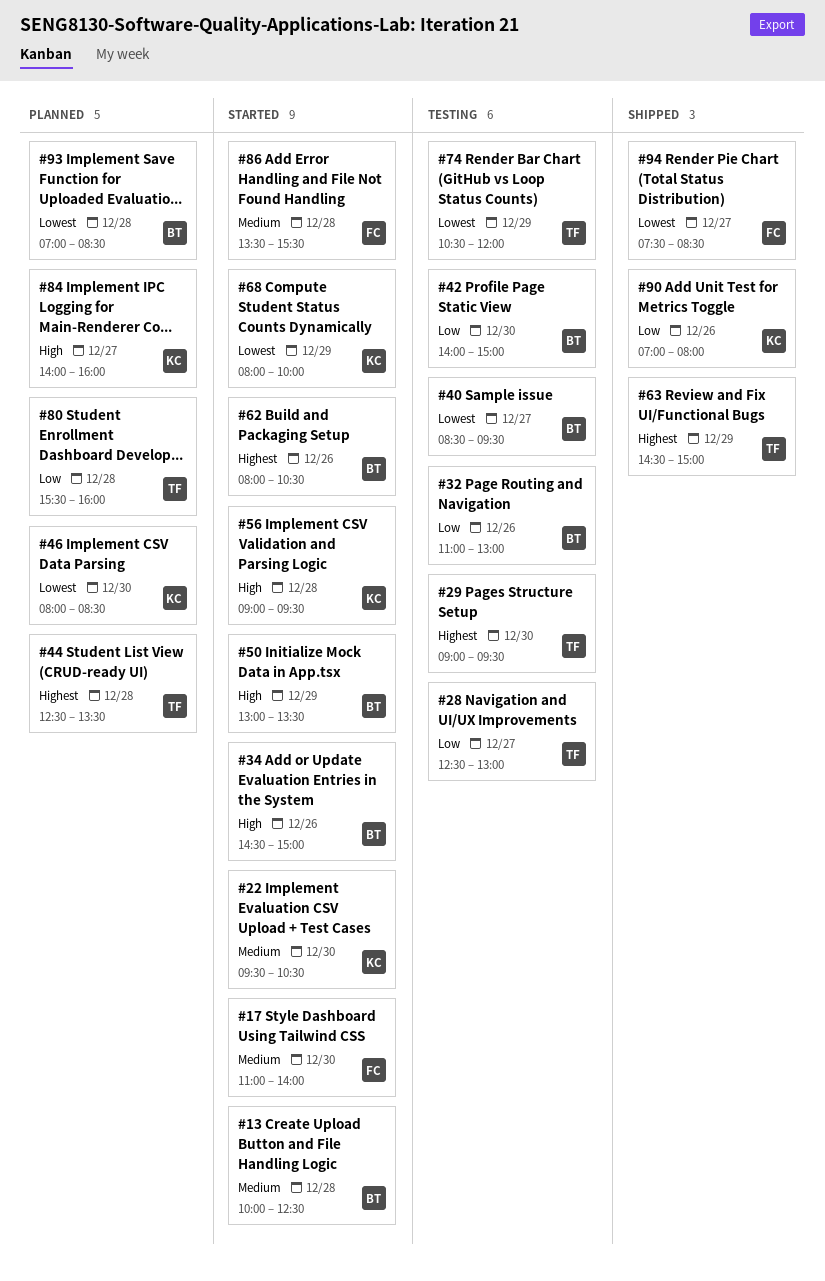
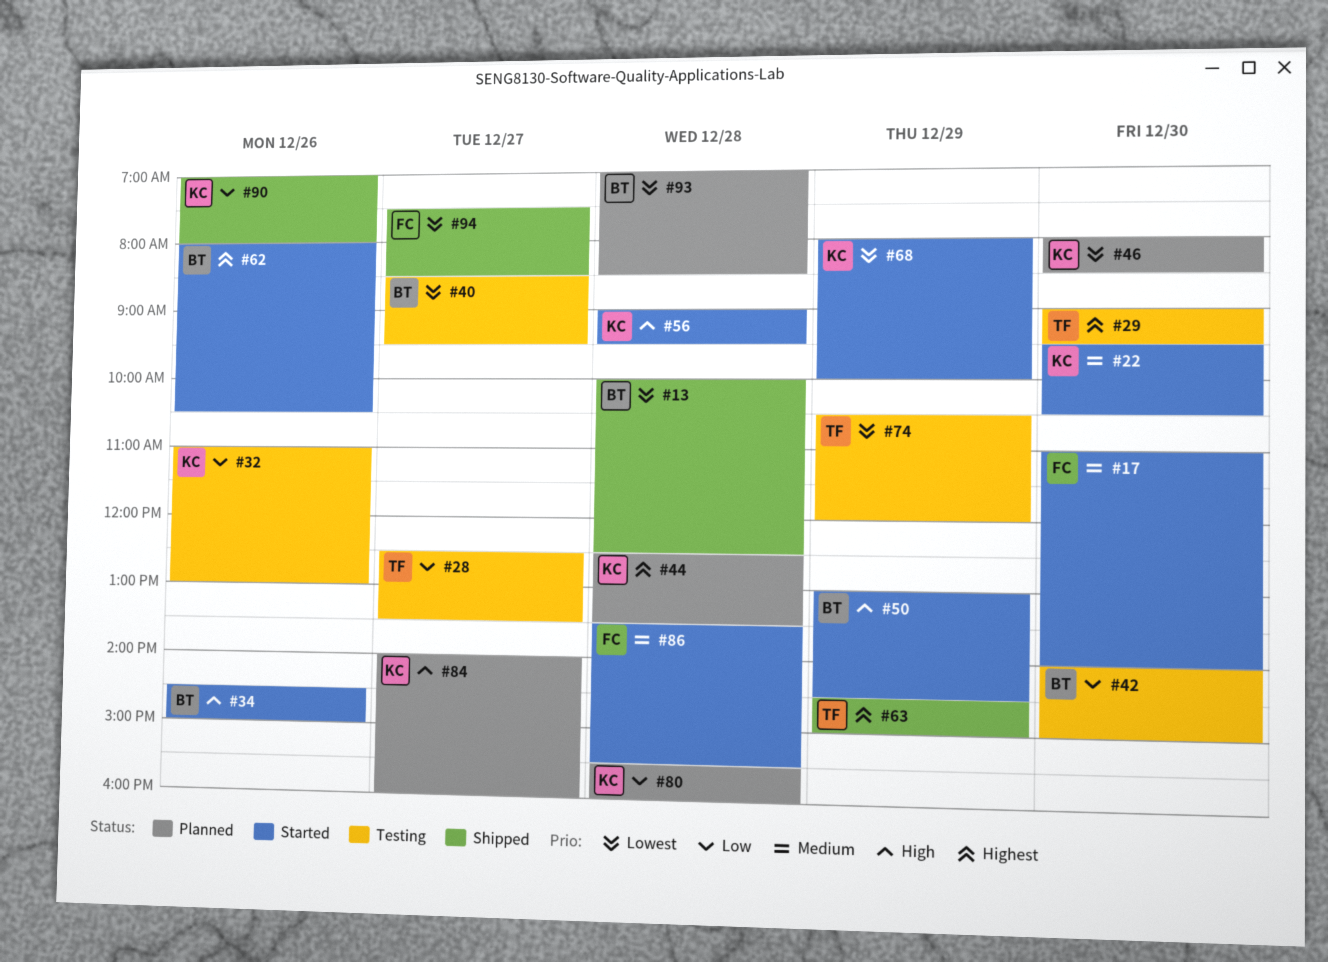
#13, status: Started -> Shipped
#13, priority: Medium -> Lowest
#28, ends: 13:00 -> 13:30
#32, owner: BT -> KC
#44, owner: TF -> KC
#50, ends: 13:30 -> 14:30
#80, owner: TF -> KC

